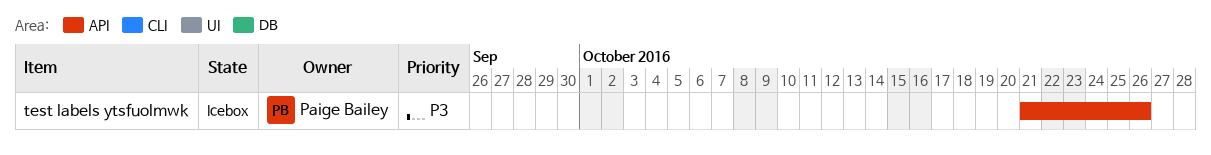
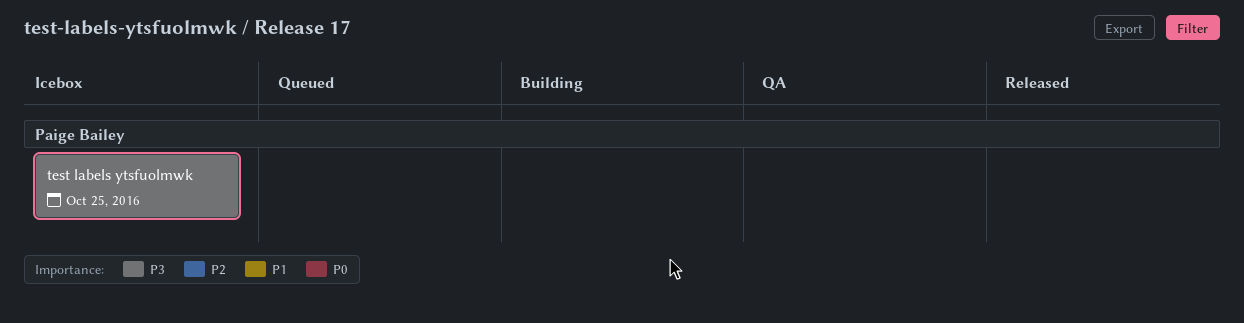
test labels ytsfuolmwk, due: Oct 26 -> Oct 25

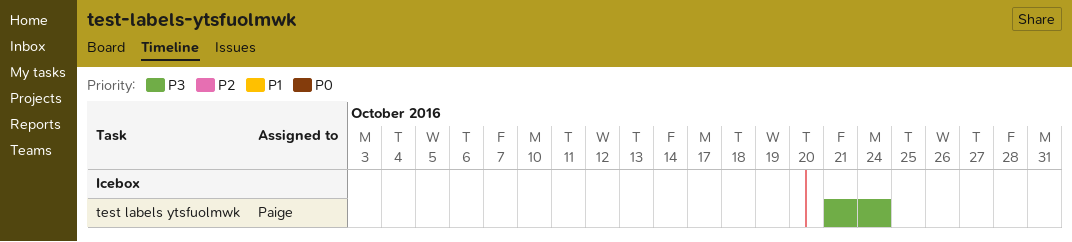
test labels ytsfuolmwk, due: Oct 25 -> Oct 24

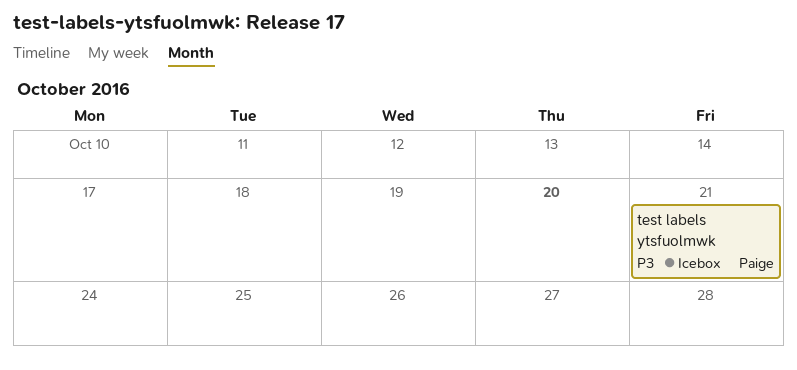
test labels ytsfuolmwk, due: Oct 24 -> Oct 21

